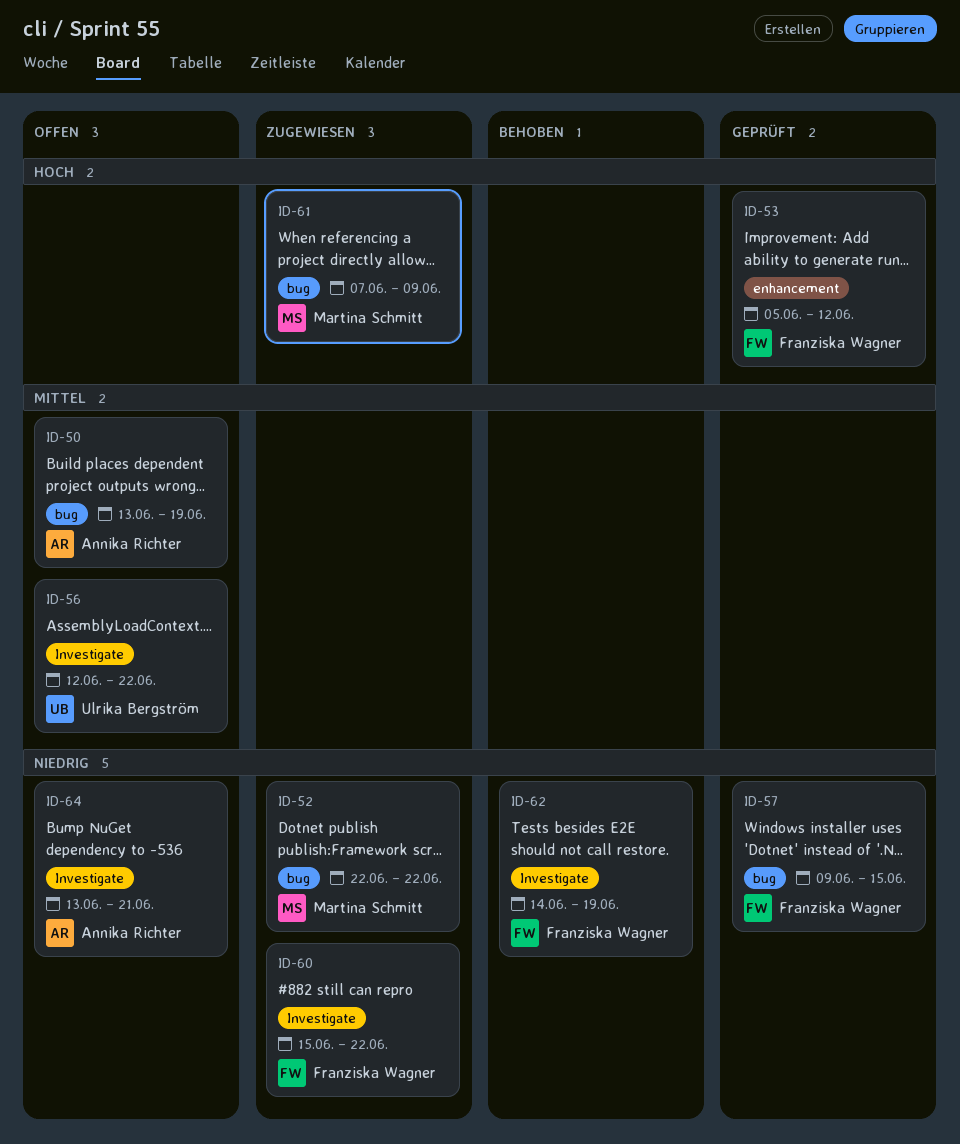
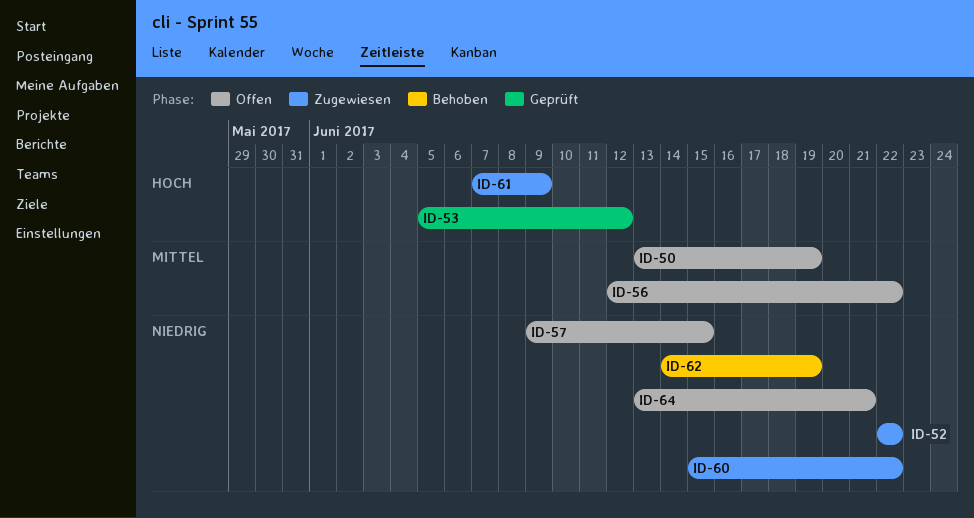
ID-57, status: Geprüft -> Offen

